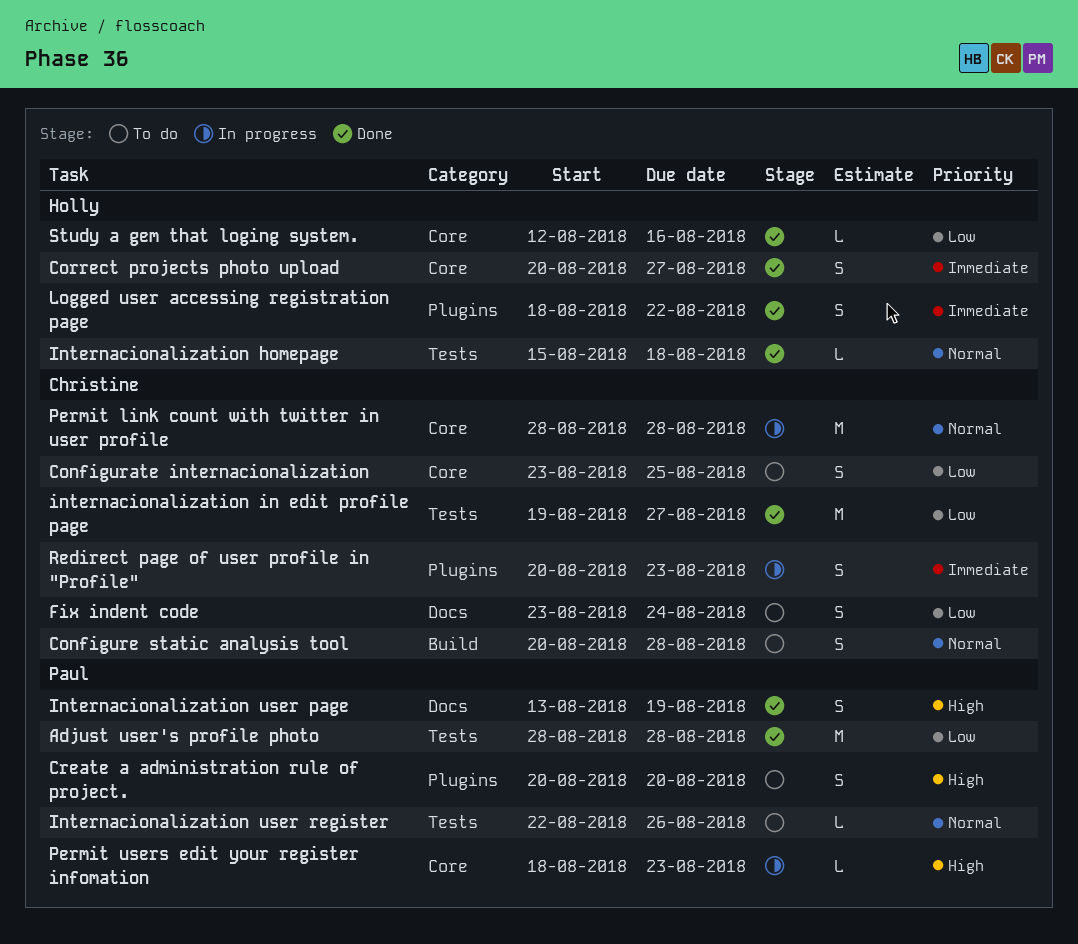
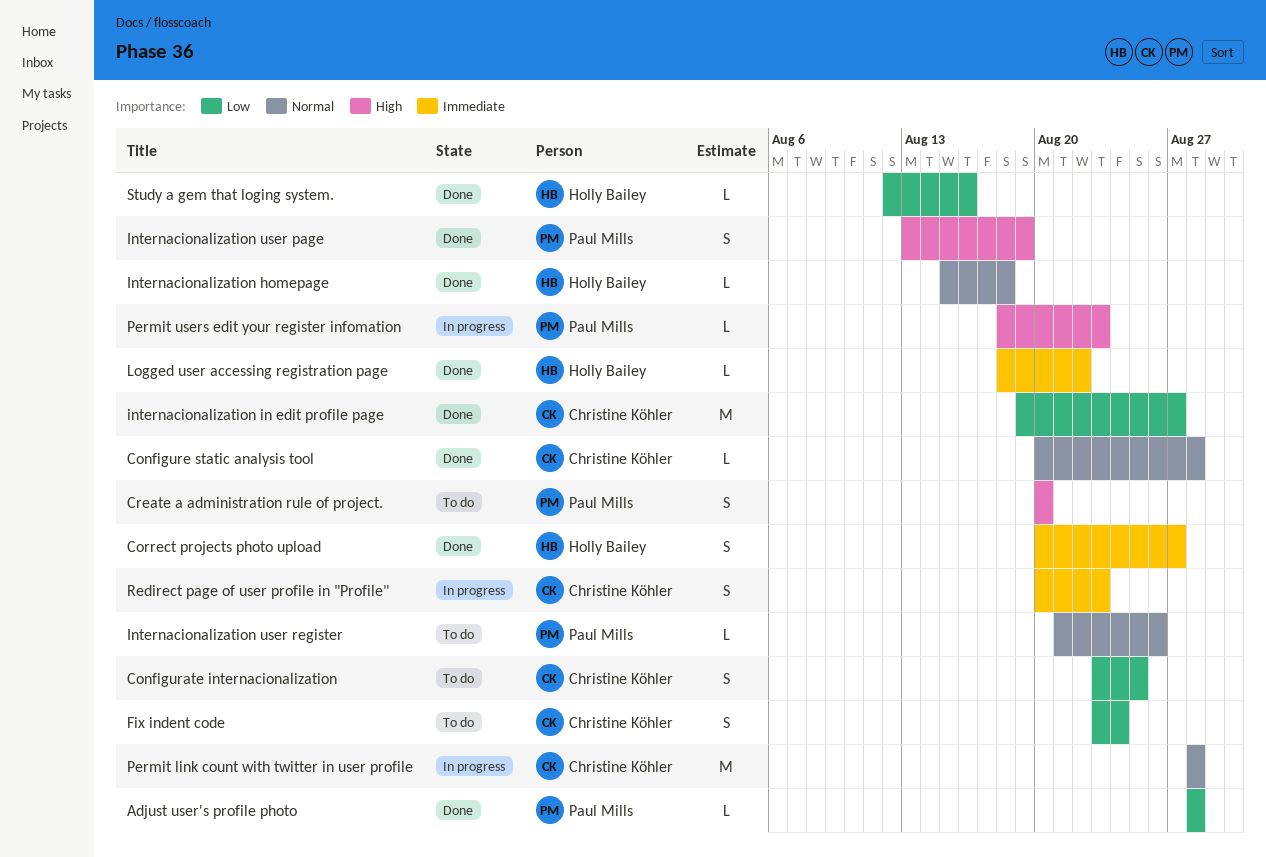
Adjust user's profile photo, estimate: M -> L
Configure static analysis tool, status: To do -> Done
Configure static analysis tool, estimate: S -> L
Internacionalization user register, start: Aug 22 -> Aug 21
Logged user accessing registration page, estimate: S -> L

